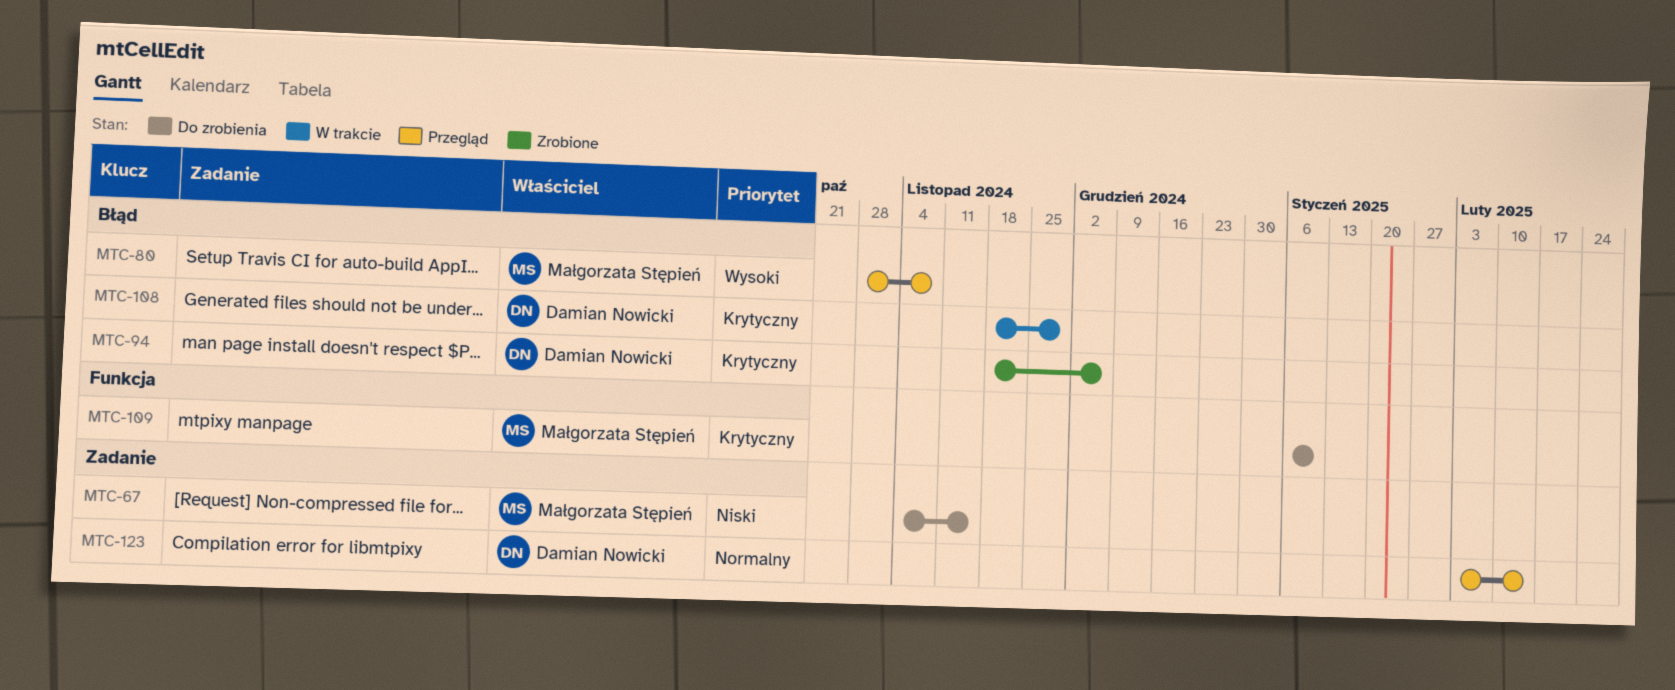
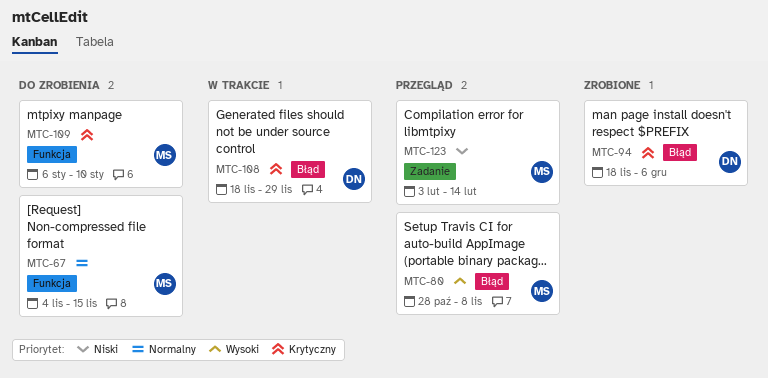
MTC-67, priority: Niski -> Normalny
MTC-67, label: Zadanie -> Funkcja
MTC-123, owner: Damian Nowicki -> Małgorzata Stępień
MTC-123, priority: Normalny -> Niski

